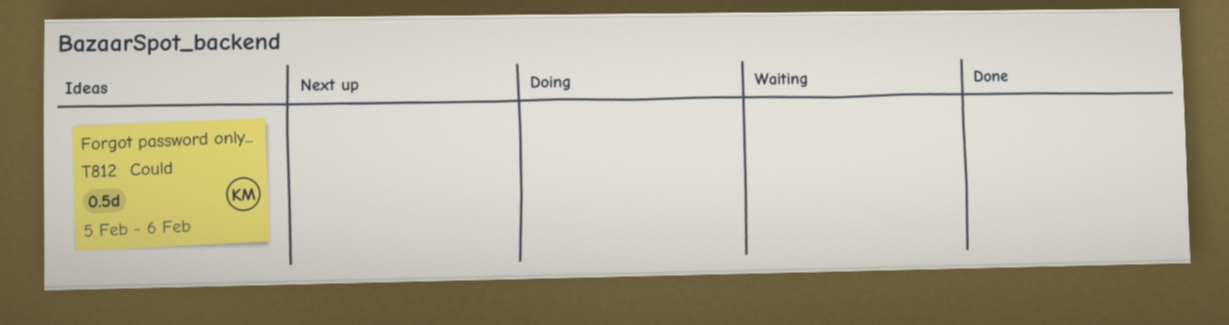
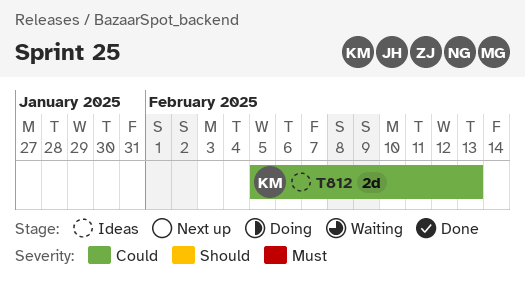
T812, estimate: 0.5d -> 2d
T812, due: Feb 6 -> Feb 13

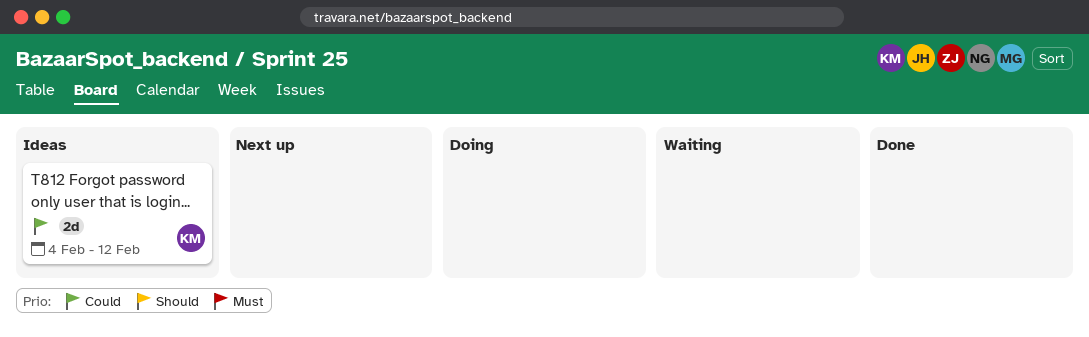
T812, start: Feb 5 -> Feb 4
T812, due: Feb 13 -> Feb 12

